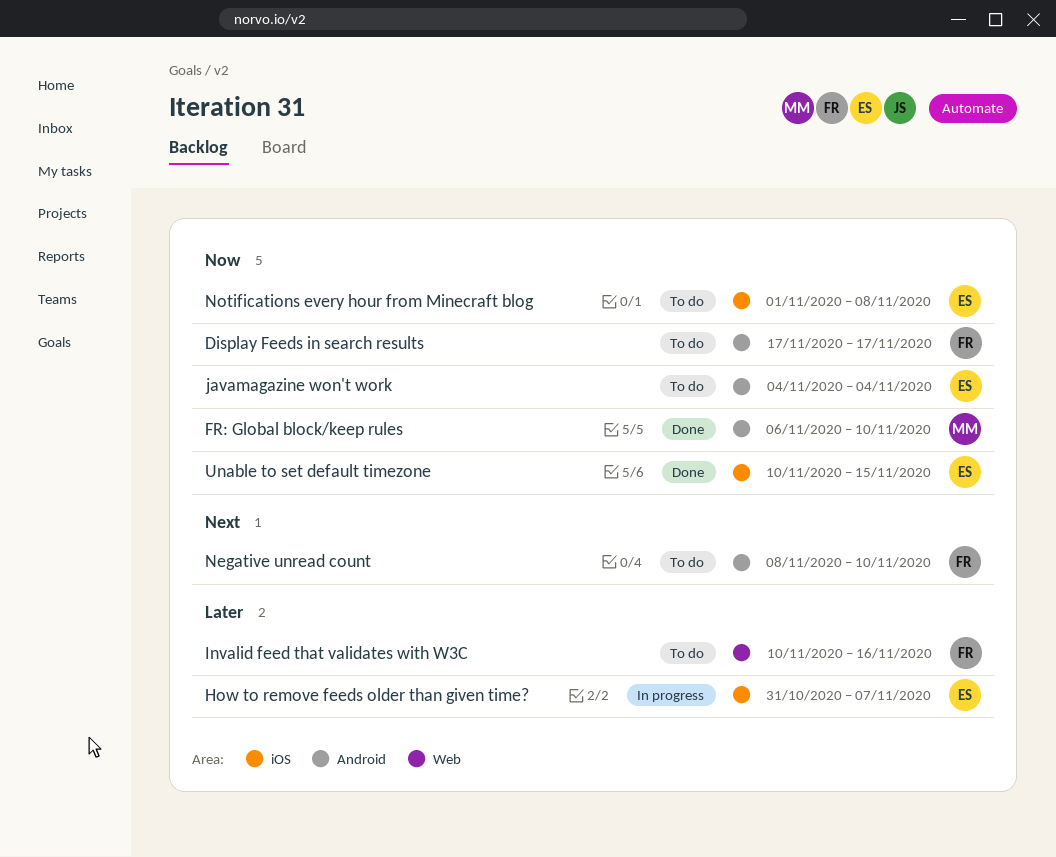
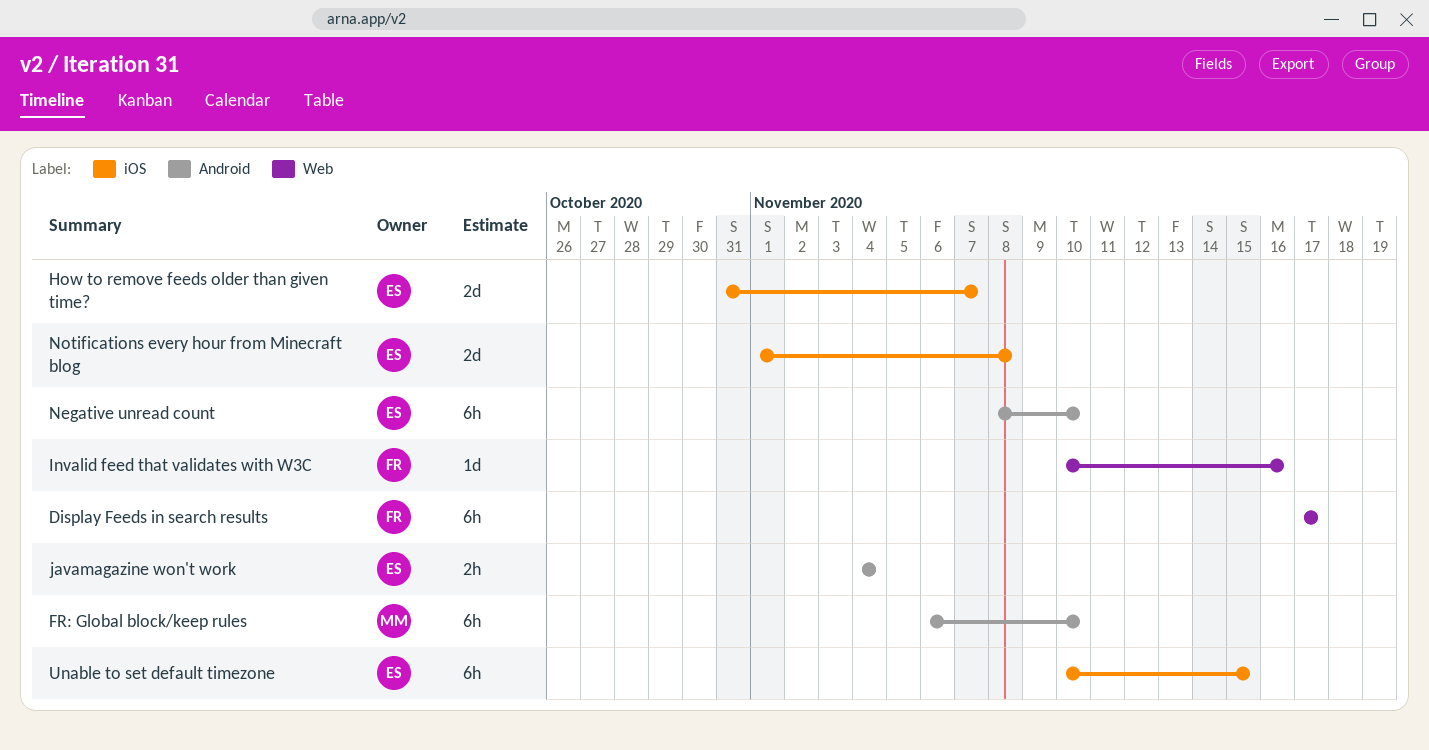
Display Feeds in search results, label: Android -> Web
Negative unread count, owner: FR -> ES

